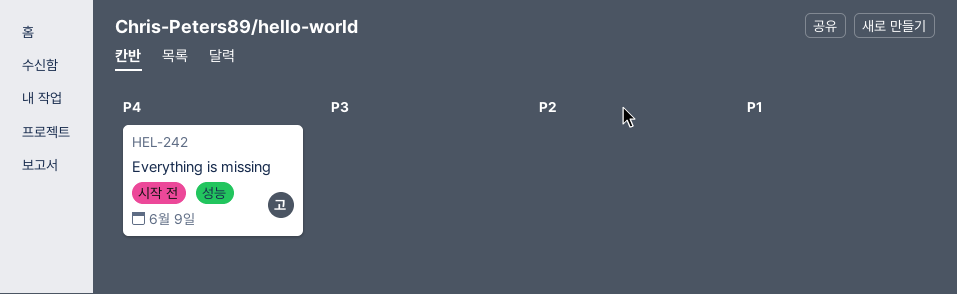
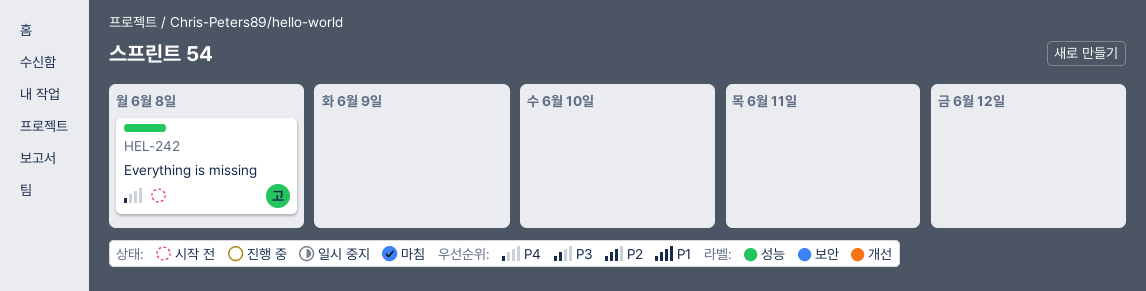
HEL-242, due: Jun 9 -> Jun 8

